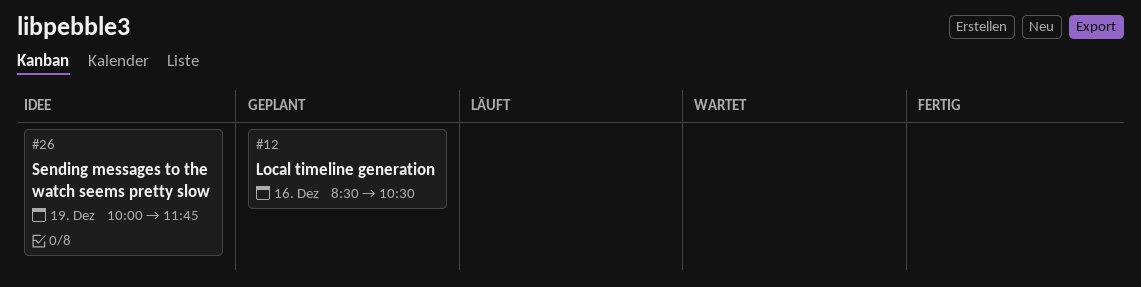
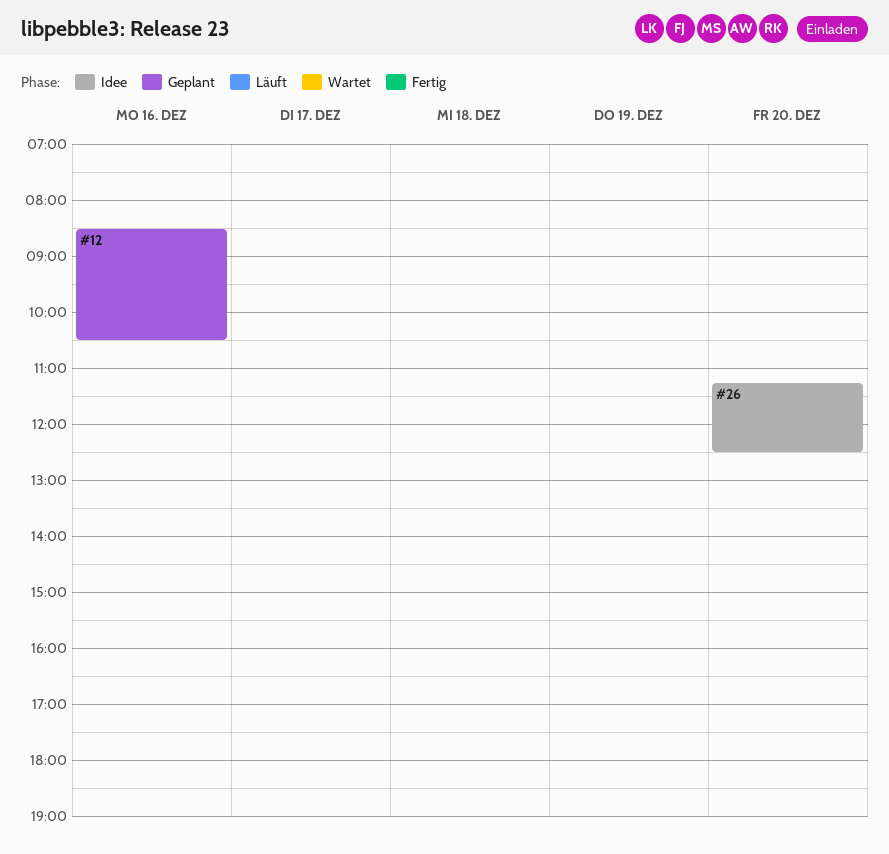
#26, day: Dec 19 -> Dec 20
#26, begins: 10:00 -> 11:15
#26, ends: 11:45 -> 12:30

